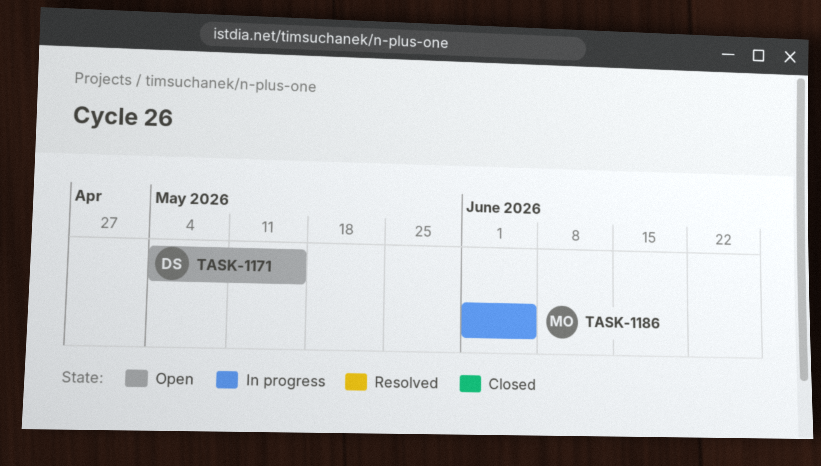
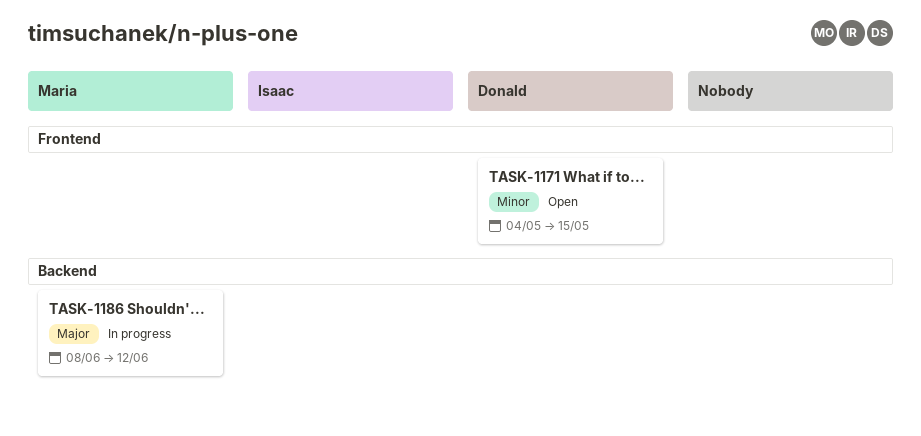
TASK-1186, start: Jun 1 -> Jun 8
TASK-1186, due: Jun 5 -> Jun 12

